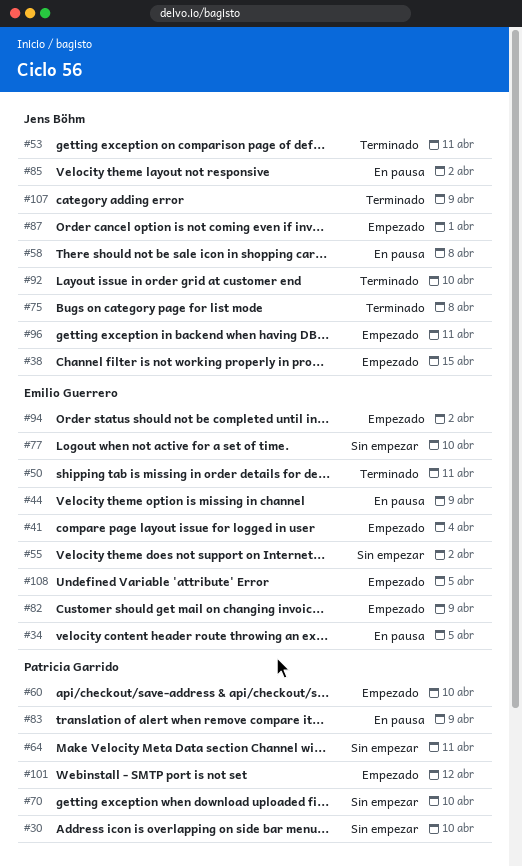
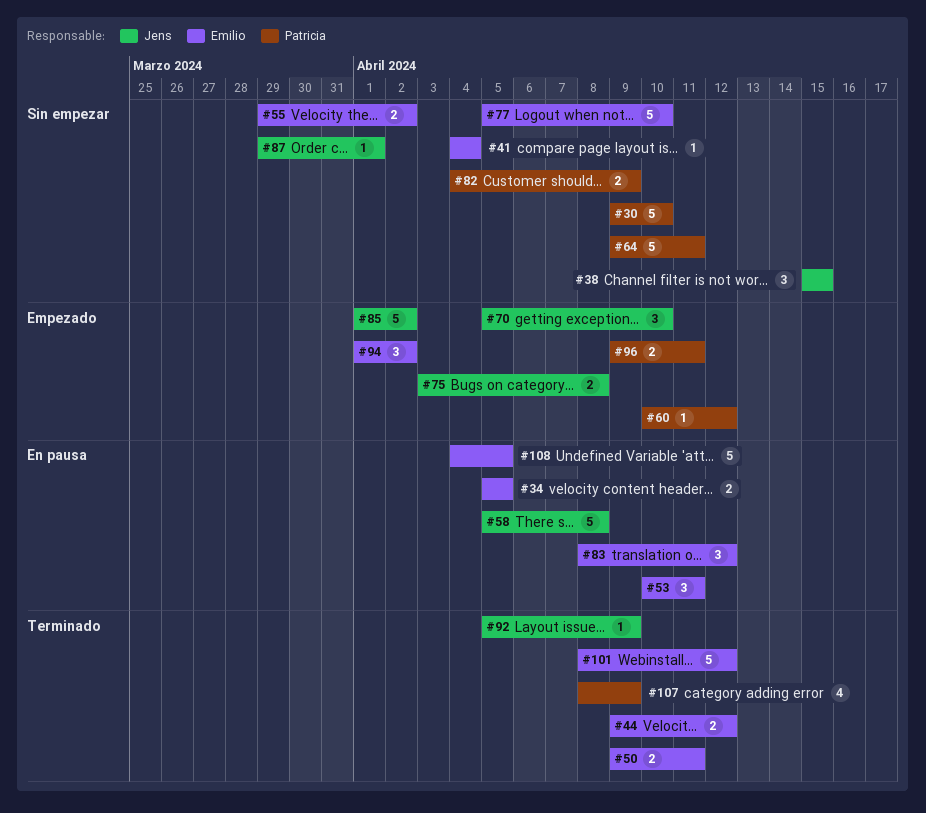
#38, status: Empezado -> Sin empezar
#41, status: Empezado -> Sin empezar
#44, status: En pausa -> Terminado
#44, due: Apr 9 -> Apr 12
#53, status: Terminado -> En pausa
#53, owner: Jens Böhm -> Emilio Guerrero
#60, due: Apr 10 -> Apr 12
#70, status: Sin empezar -> Empezado
#70, owner: Patricia Garrido -> Jens Böhm
#75, status: Terminado -> Empezado
#82, status: Empezado -> Sin empezar
#82, owner: Emilio Guerrero -> Patricia Garrido
#83, owner: Patricia Garrido -> Emilio Guerrero
#83, due: Apr 9 -> Apr 12
#85, status: En pausa -> Empezado
#87, status: Empezado -> Sin empezar
#92, due: Apr 10 -> Apr 9
#96, owner: Jens Böhm -> Patricia Garrido
#101, status: Empezado -> Terminado
#101, owner: Patricia Garrido -> Emilio Guerrero
#107, owner: Jens Böhm -> Patricia Garrido
#108, status: Empezado -> En pausa

